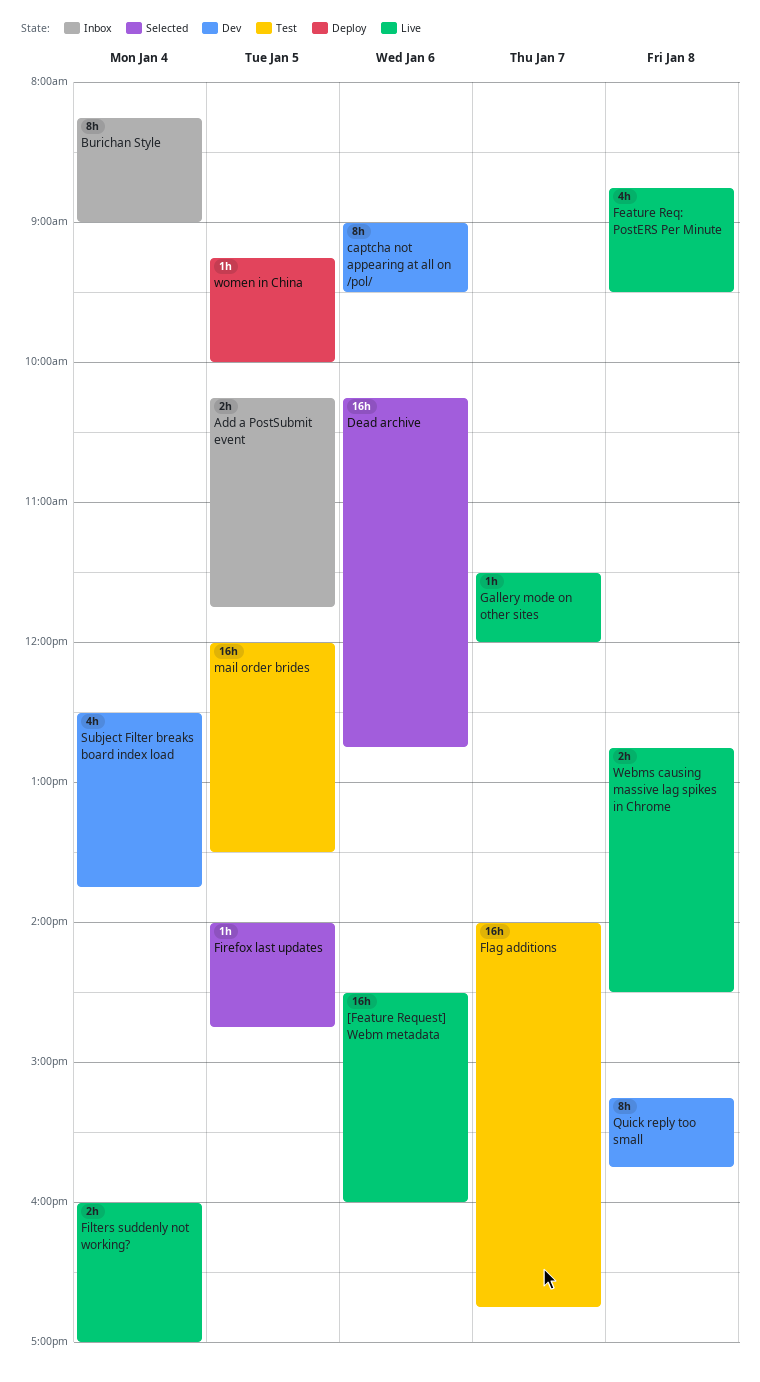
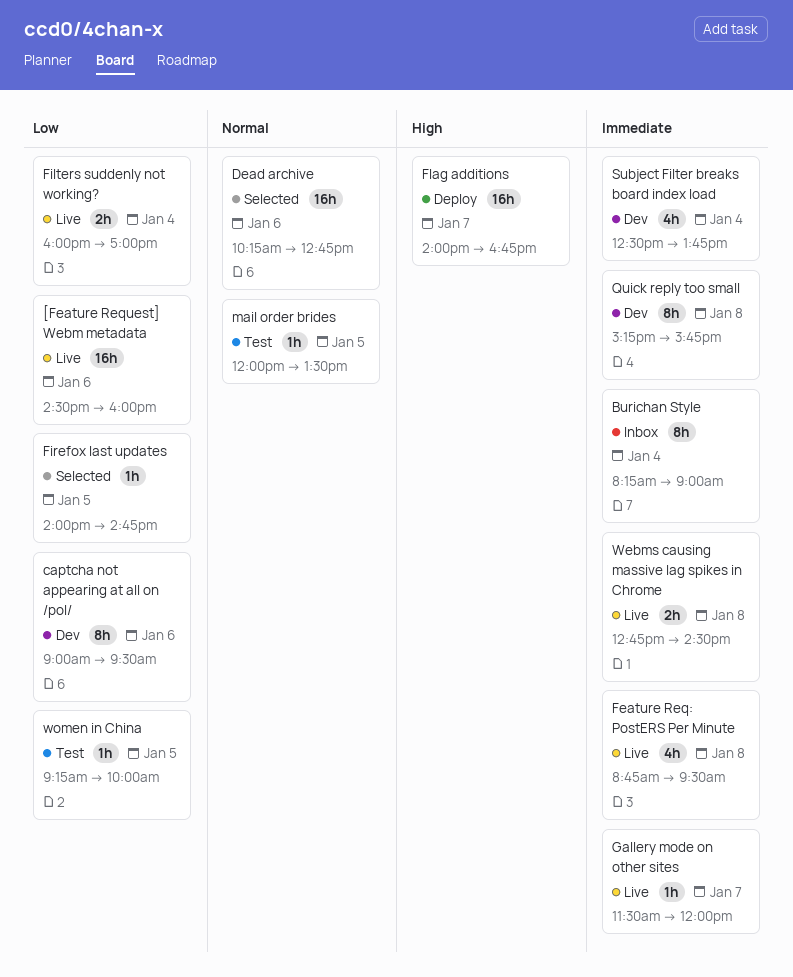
Add a PostSubmit event: present -> none
Flag additions, status: Test -> Deploy
mail order brides, estimate: 16h -> 1h
women in China, status: Deploy -> Test

